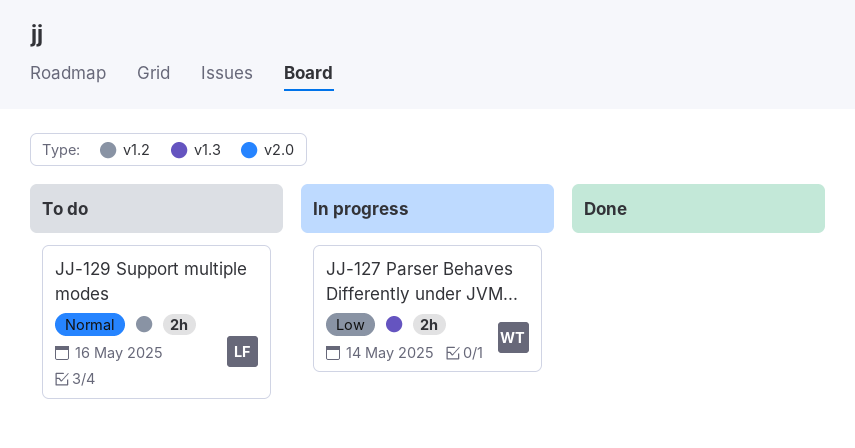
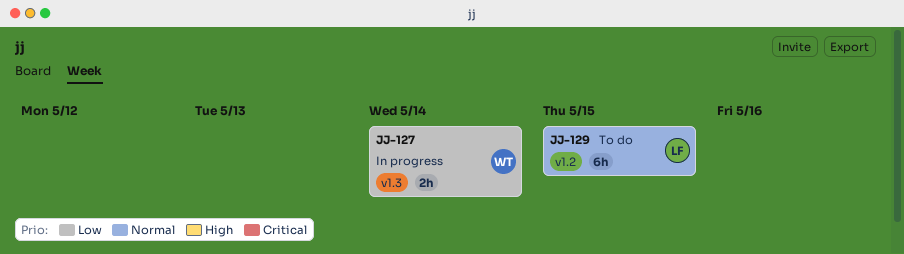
JJ-129, estimate: 2h -> 6h
JJ-129, due: May 16 -> May 15

